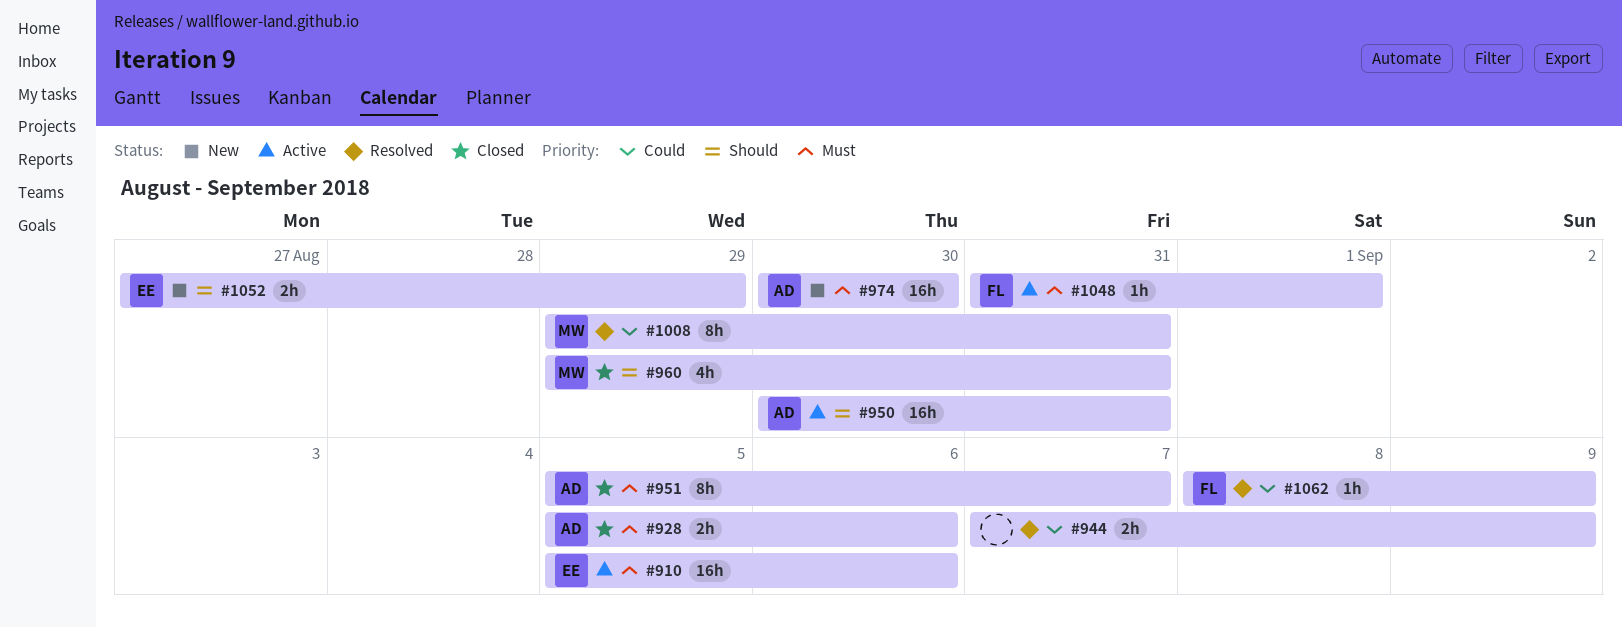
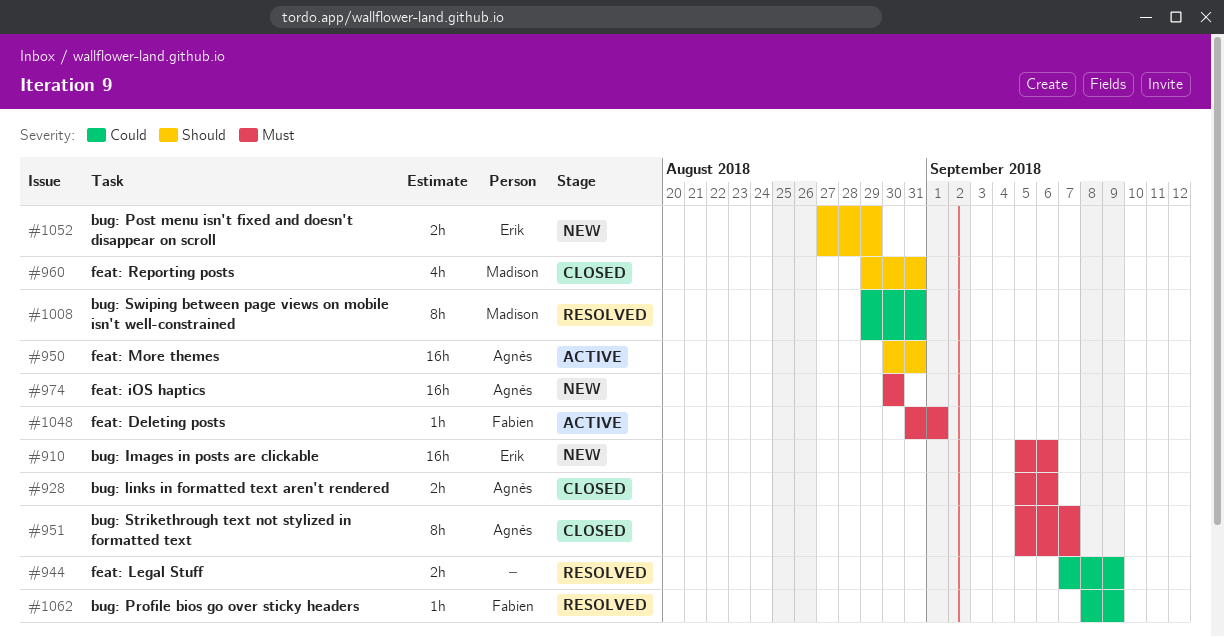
#910, status: Active -> New

